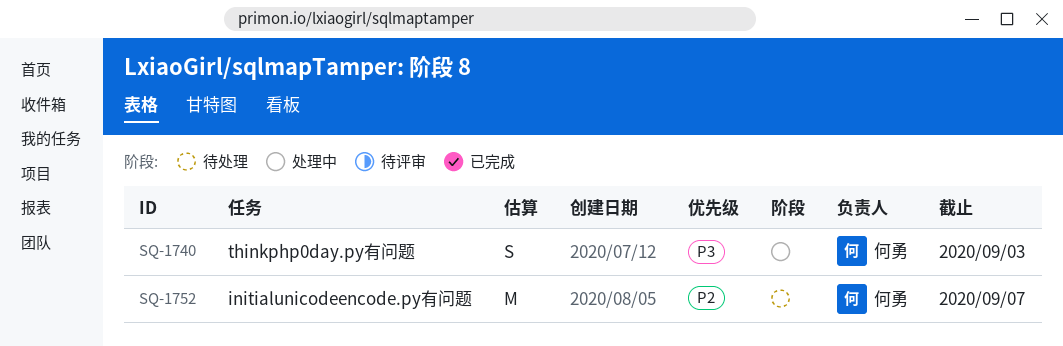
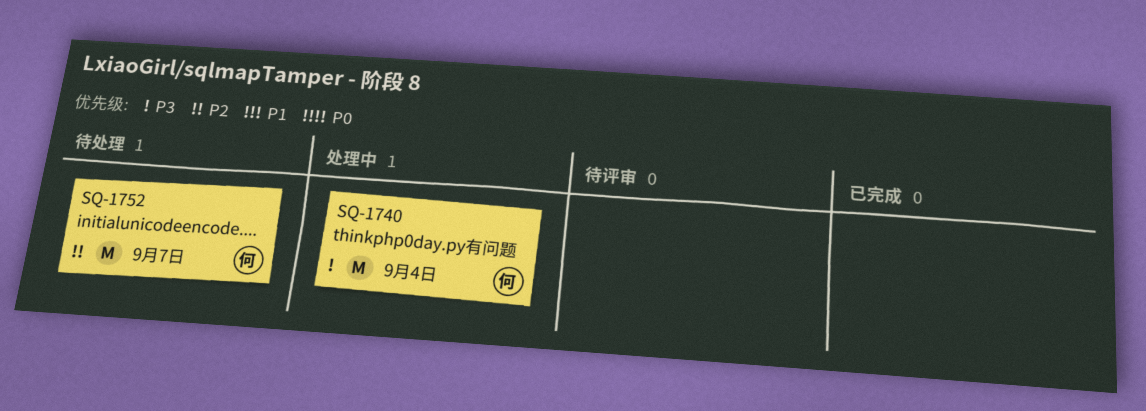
SQ-1740, estimate: S -> M
SQ-1740, due: Sep 3 -> Sep 4

